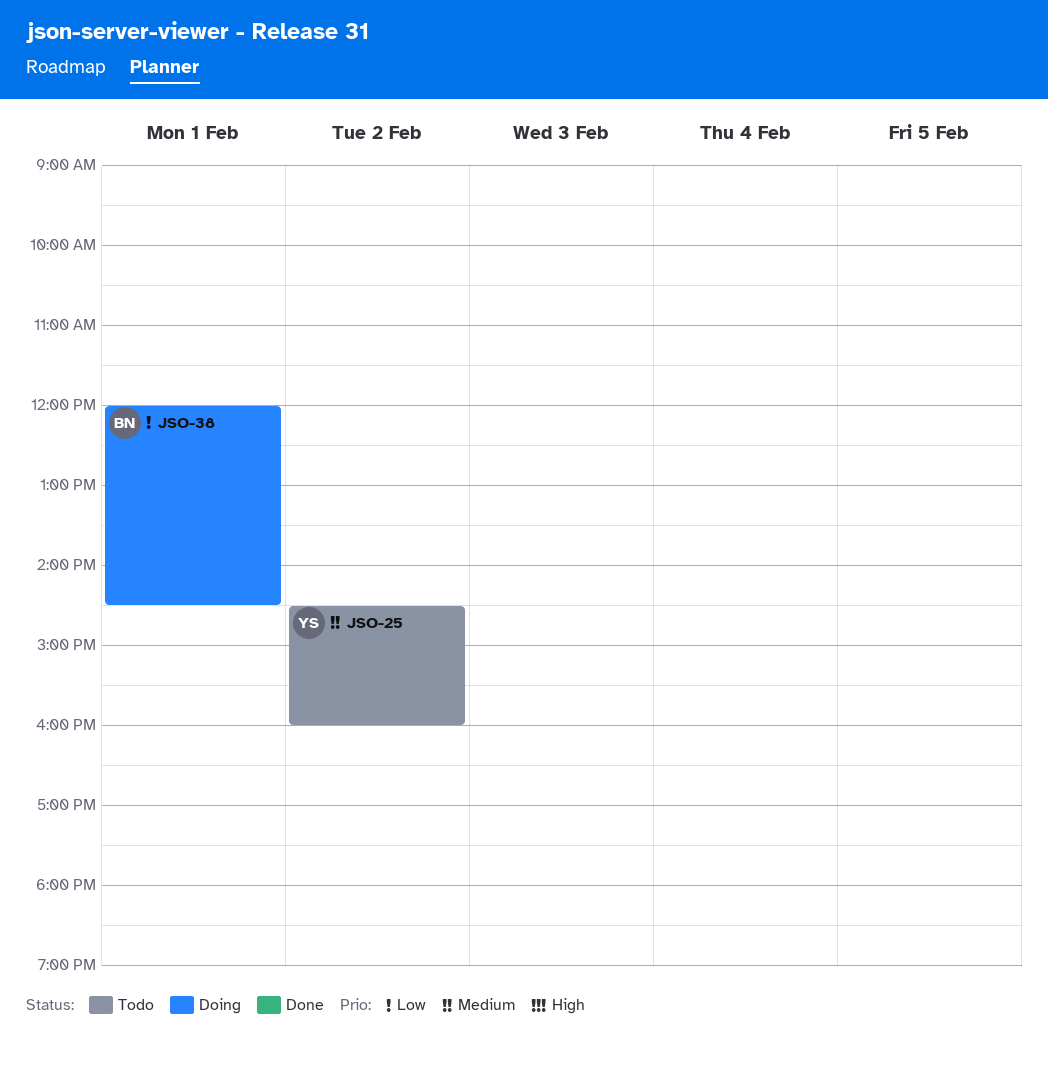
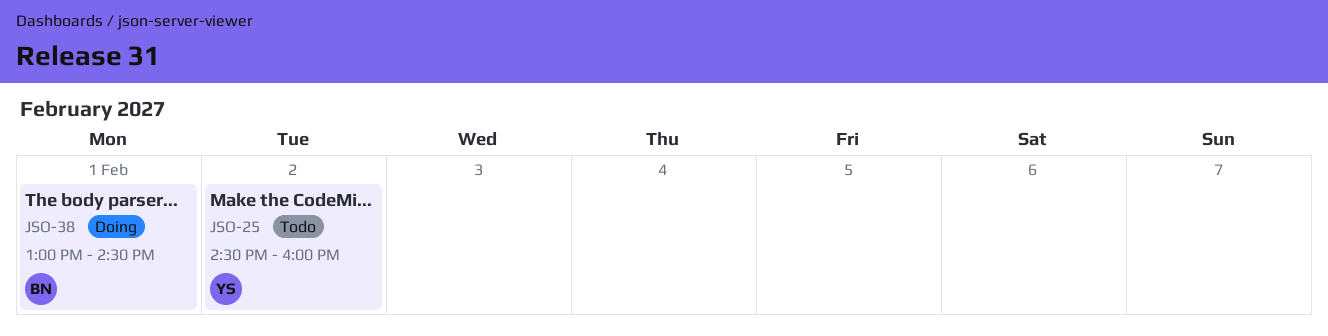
JSO-38, begins: 12:00 -> 13:00

